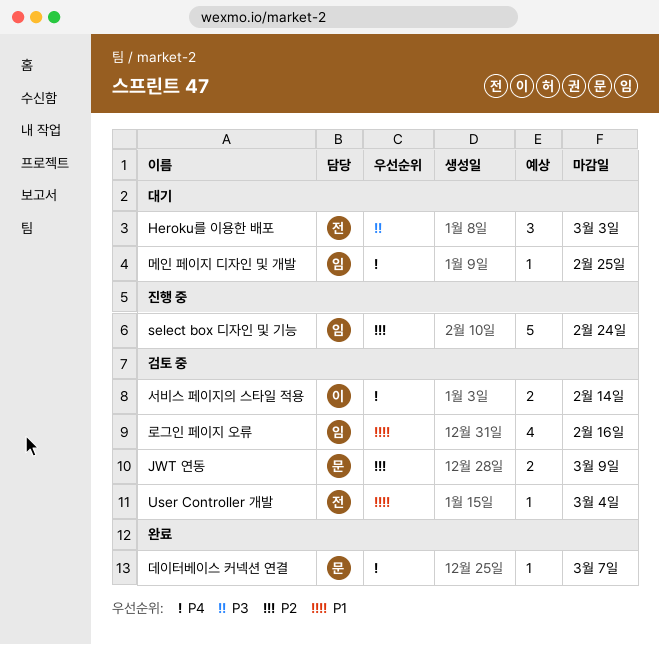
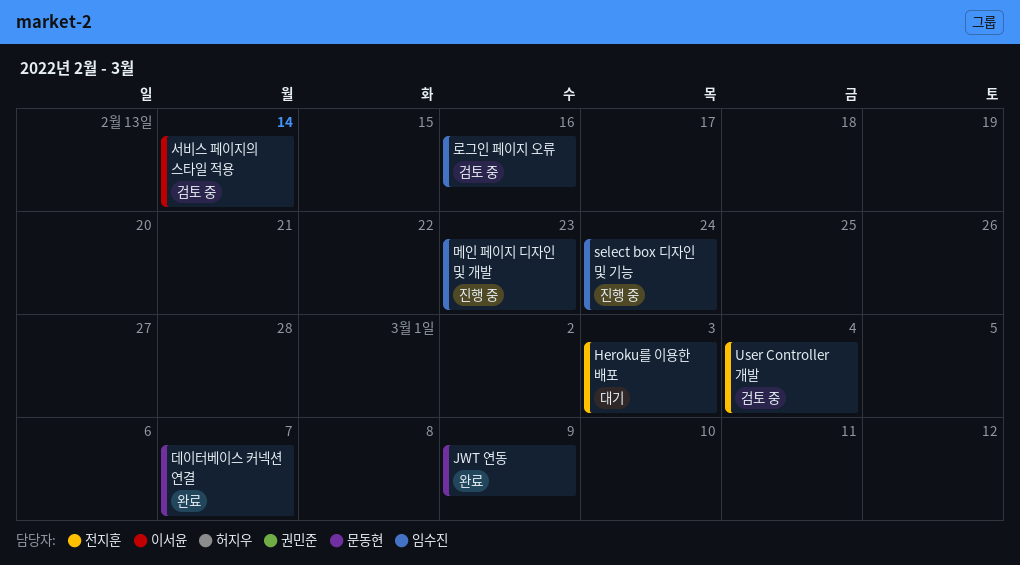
JWT 연동, status: 검토 중 -> 완료
메인 페이지 디자인 및 개발, status: 대기 -> 진행 중
메인 페이지 디자인 및 개발, due: Feb 25 -> Feb 23

